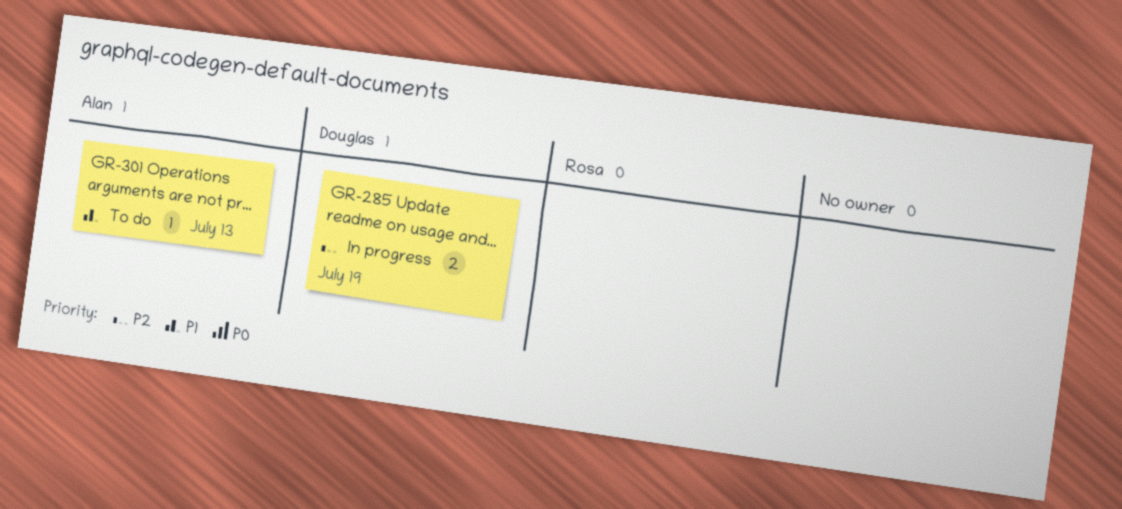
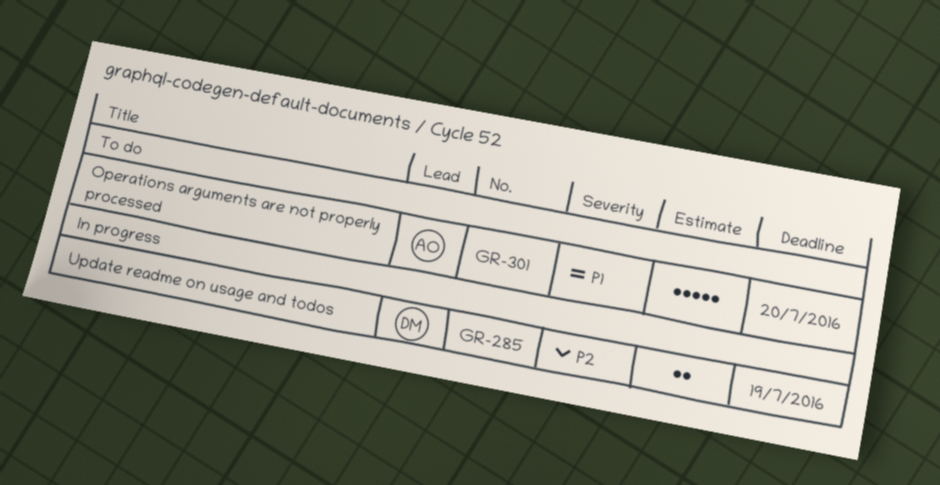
GR-301, estimate: 1 -> 5
GR-301, due: Jul 13 -> Jul 20

